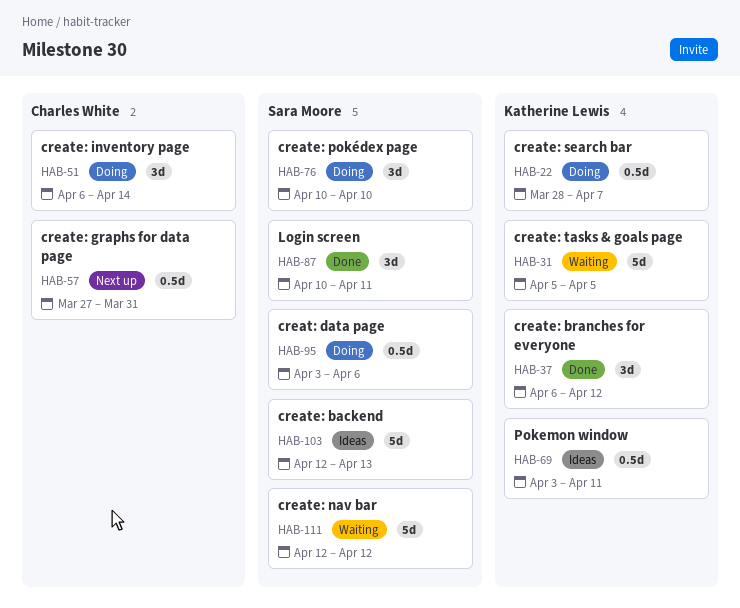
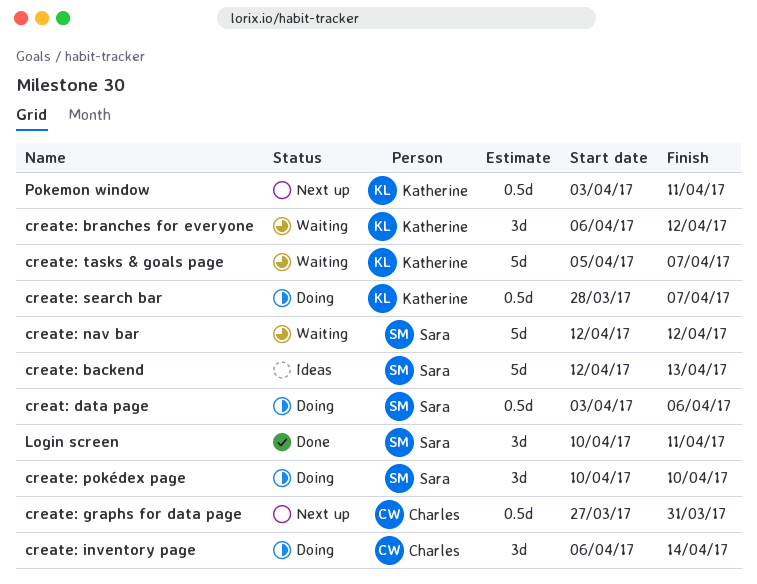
create: branches for everyone, status: Done -> Waiting
create: tasks & goals page, due: Apr 5 -> Apr 7
Pokemon window, status: Ideas -> Next up

